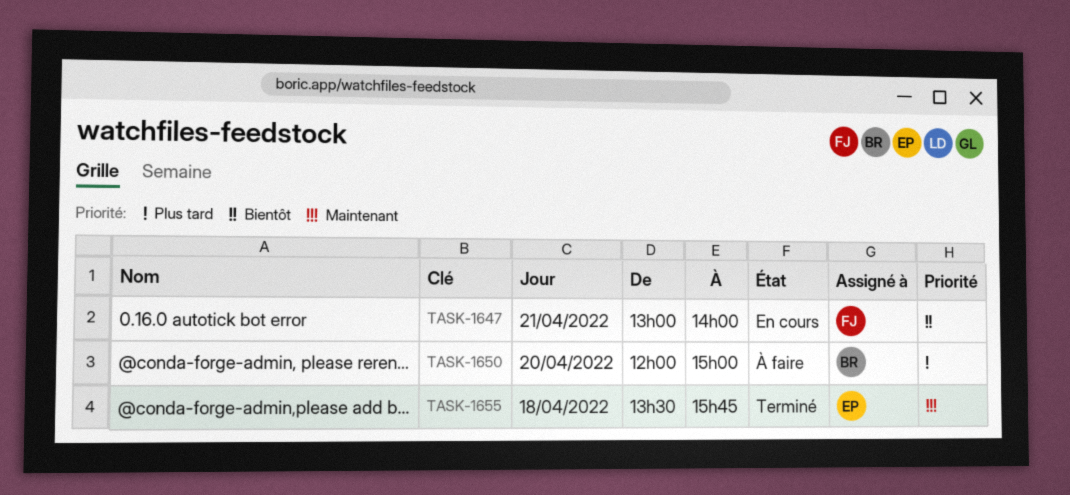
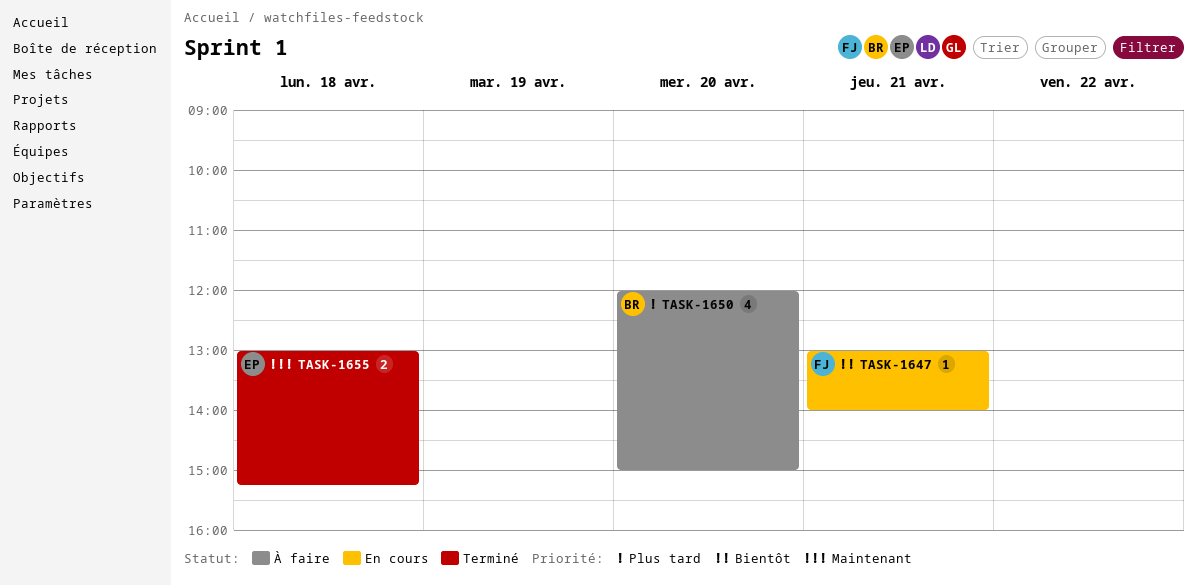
TASK-1655, begins: 13:30 -> 13:00
TASK-1655, ends: 15:45 -> 15:15

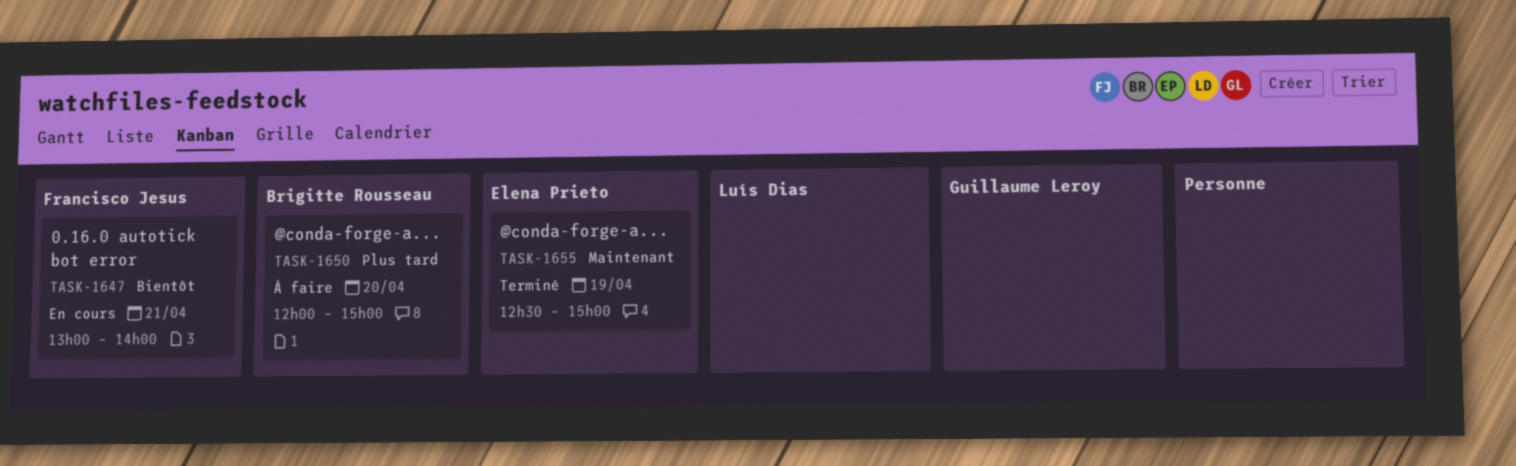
TASK-1655, day: Apr 18 -> Apr 19
TASK-1655, begins: 13:00 -> 12:30
TASK-1655, ends: 15:15 -> 15:00

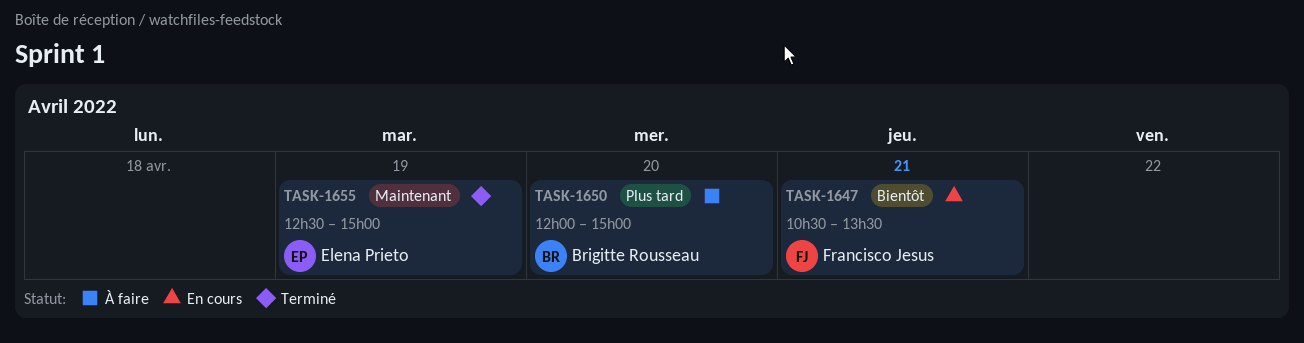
TASK-1647, begins: 13:00 -> 10:30
TASK-1647, ends: 14:00 -> 13:30

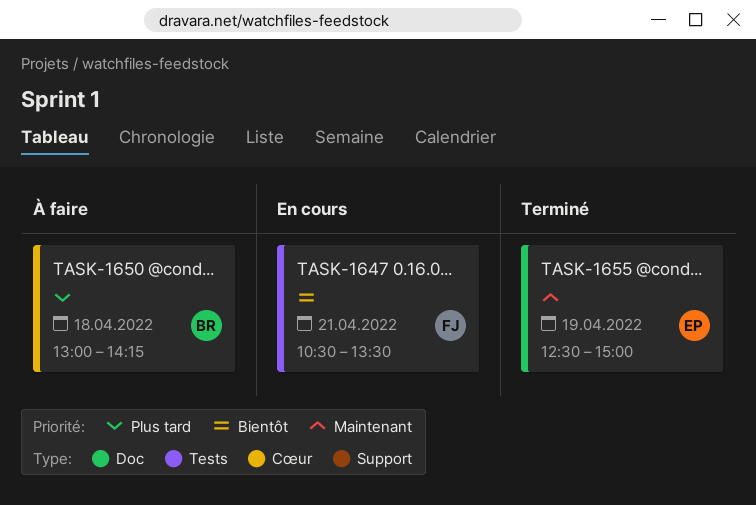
TASK-1650, day: Apr 20 -> Apr 18
TASK-1650, begins: 12:00 -> 13:00
TASK-1650, ends: 15:00 -> 14:15

